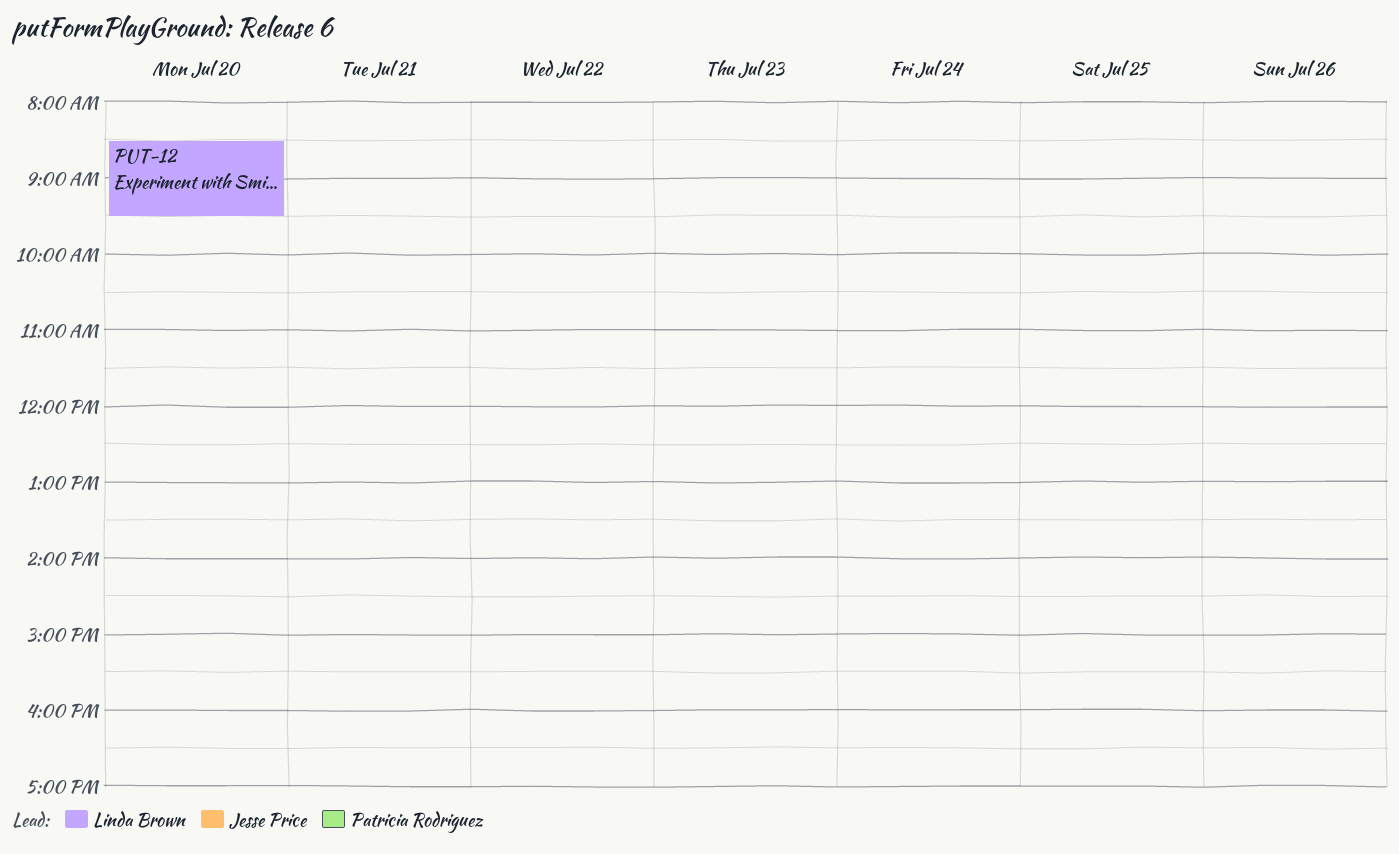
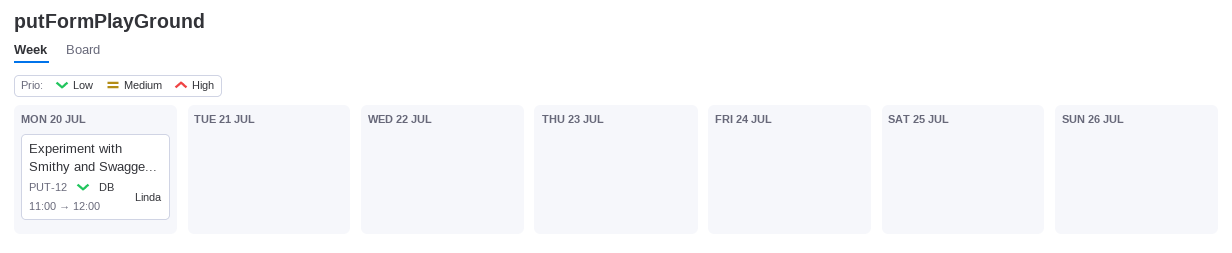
PUT-12, begins: 08:30 -> 11:00
PUT-12, ends: 09:30 -> 12:00

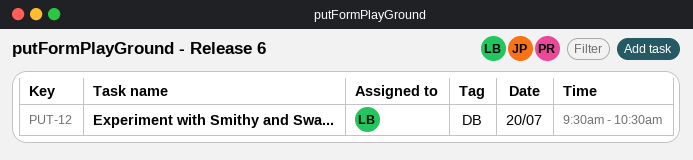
PUT-12, begins: 11:00 -> 09:30
PUT-12, ends: 12:00 -> 10:30

